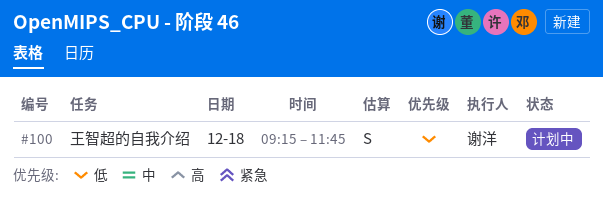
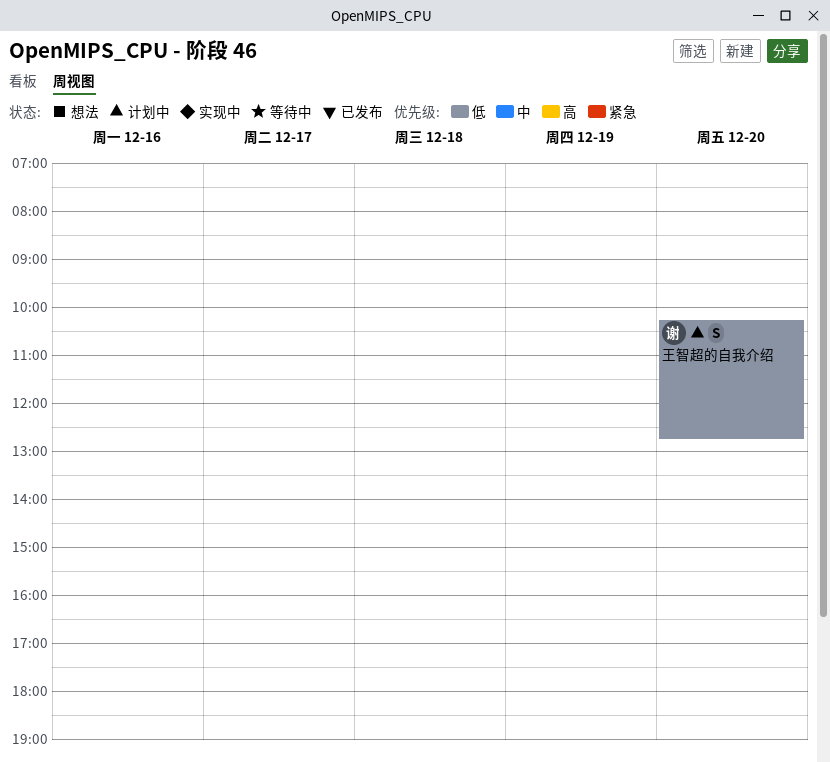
王智超的自我介绍, day: Dec 18 -> Dec 20
王智超的自我介绍, begins: 09:15 -> 10:15
王智超的自我介绍, ends: 11:45 -> 12:45

